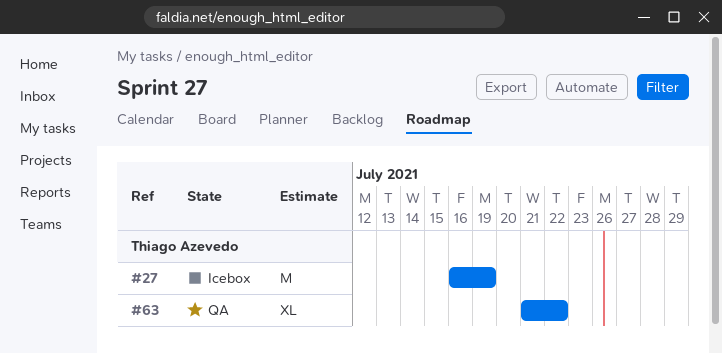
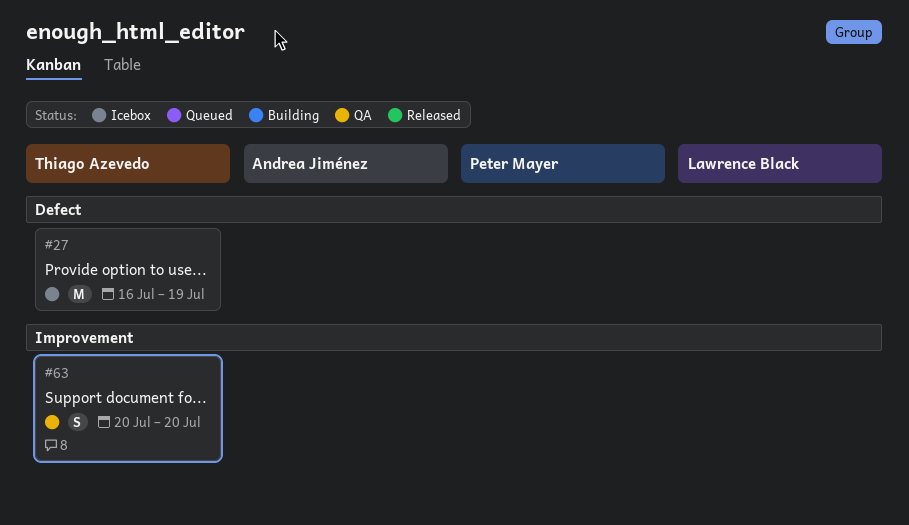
#63, estimate: XL -> S
#63, start: Jul 21 -> Jul 20
#63, due: Jul 22 -> Jul 20

